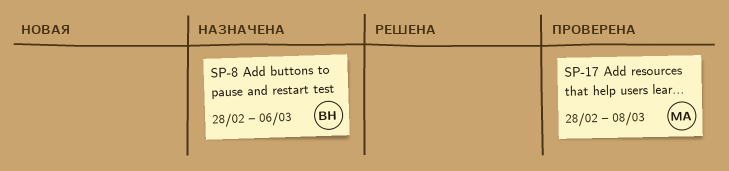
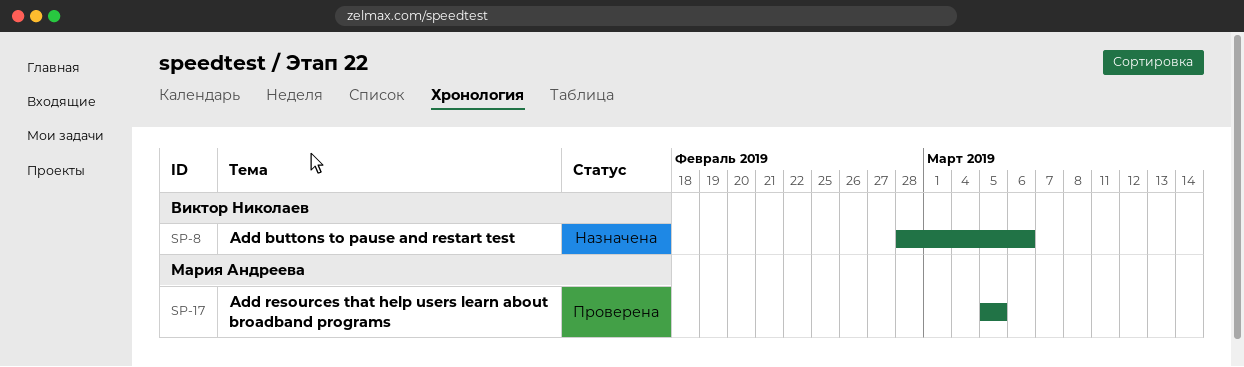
SP-17, start: Feb 28 -> Mar 5
SP-17, due: Mar 8 -> Mar 5

